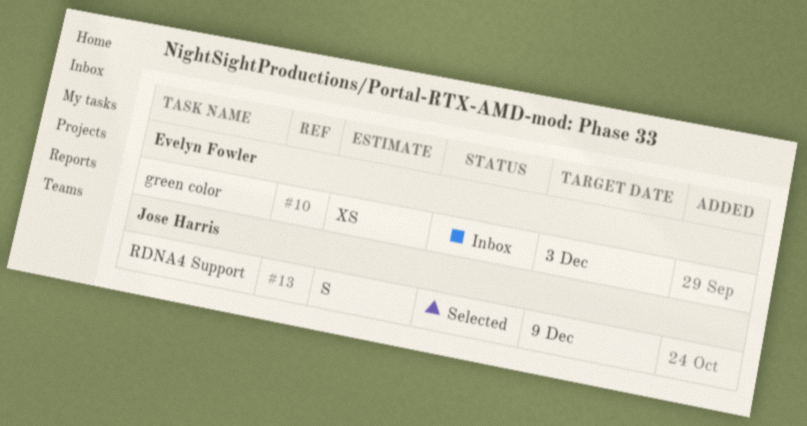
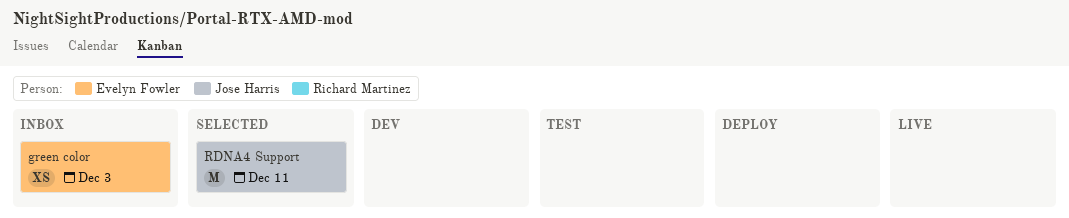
RDNA4 Support, estimate: S -> M
RDNA4 Support, due: Dec 9 -> Dec 11

